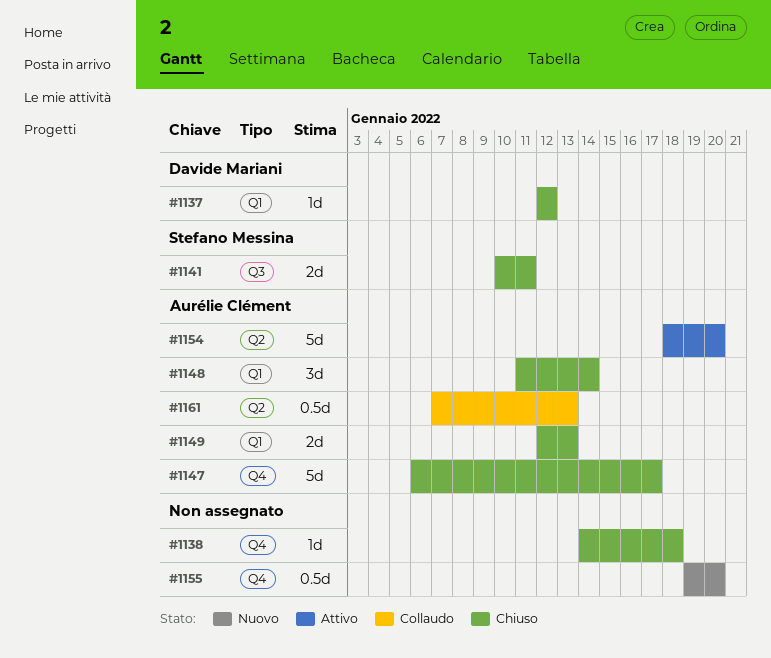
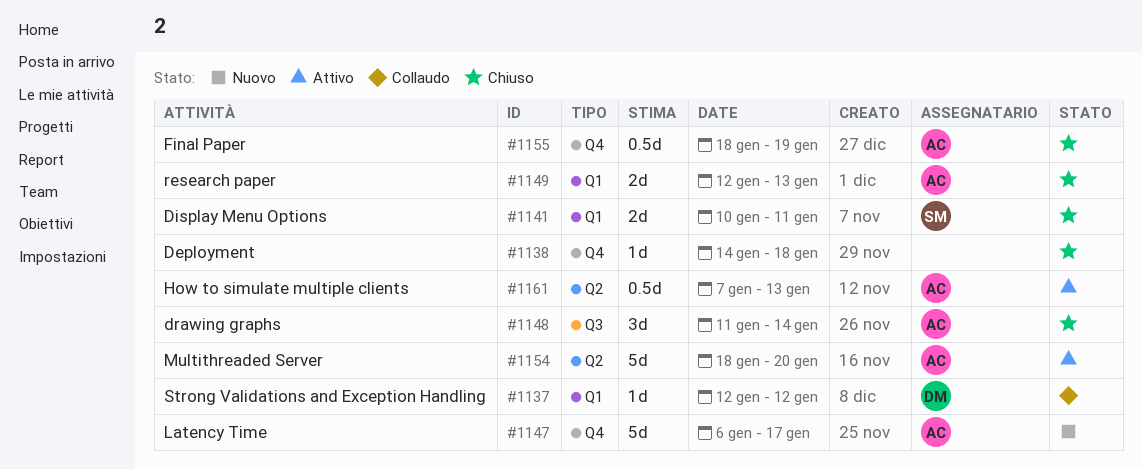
#1137, status: Chiuso -> Collaudo
#1141, label: Q3 -> Q1
#1147, status: Chiuso -> Nuovo
#1148, label: Q1 -> Q3
#1155, status: Nuovo -> Chiuso
#1155, owner: none -> Aurélie Clément
#1155, start: Jan 19 -> Jan 18
#1155, due: Jan 20 -> Jan 19
#1161, status: Collaudo -> Attivo

